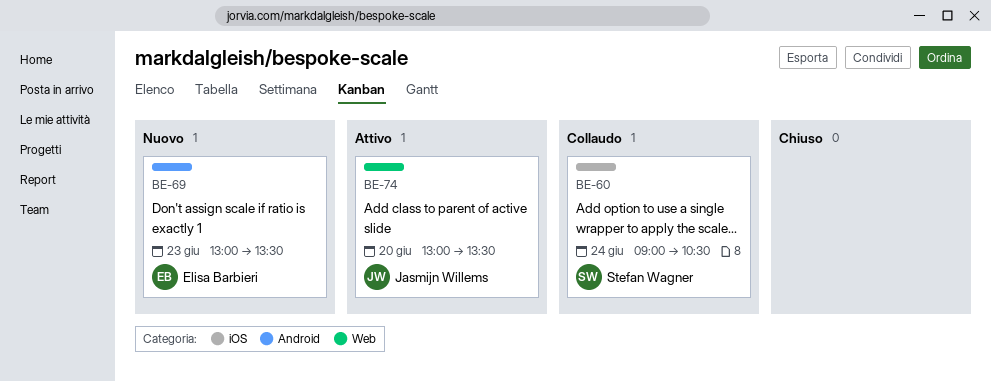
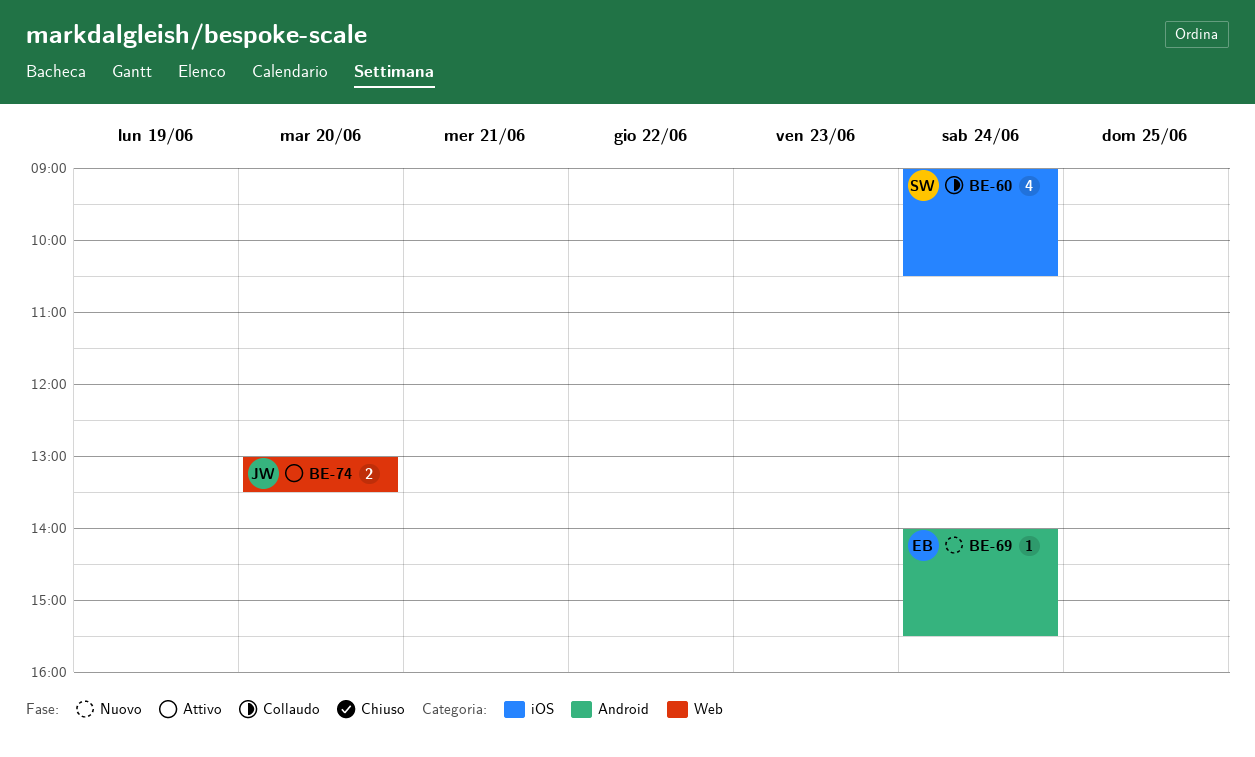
BE-69, day: Jun 23 -> Jun 24
BE-69, begins: 13:00 -> 14:00
BE-69, ends: 13:30 -> 15:30

